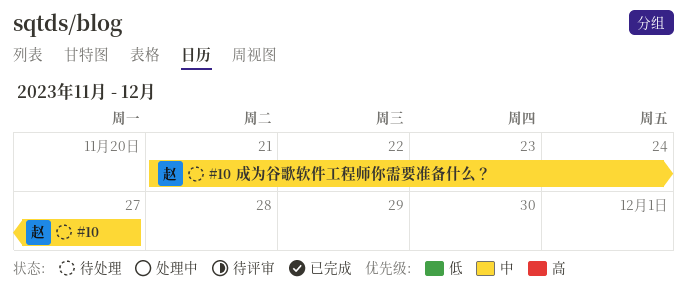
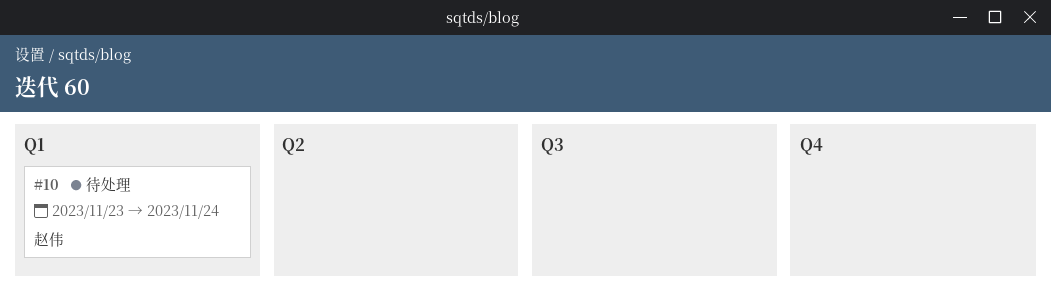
#10, start: Nov 21 -> Nov 23
#10, due: Nov 27 -> Nov 24

